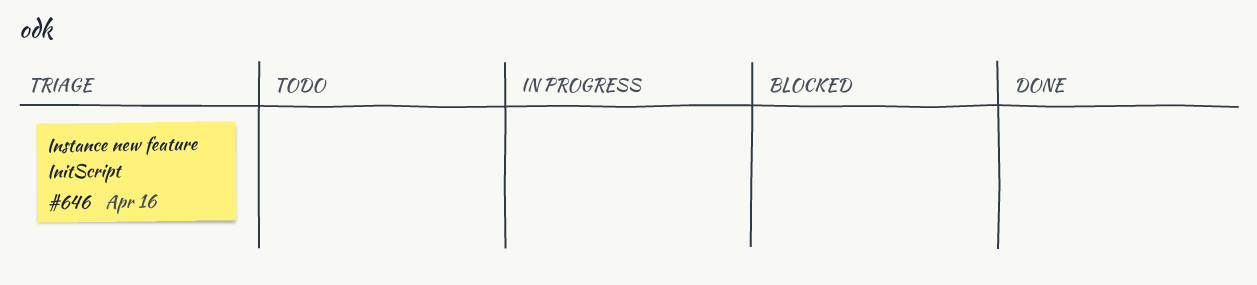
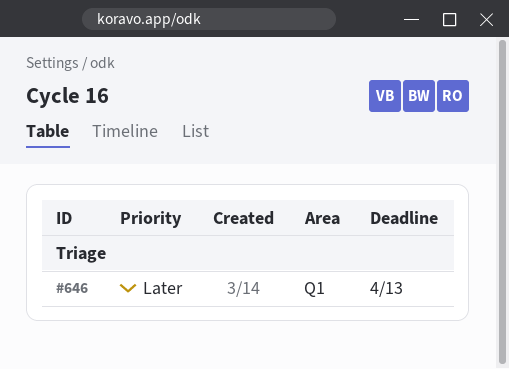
#646, due: Apr 16 -> Apr 13

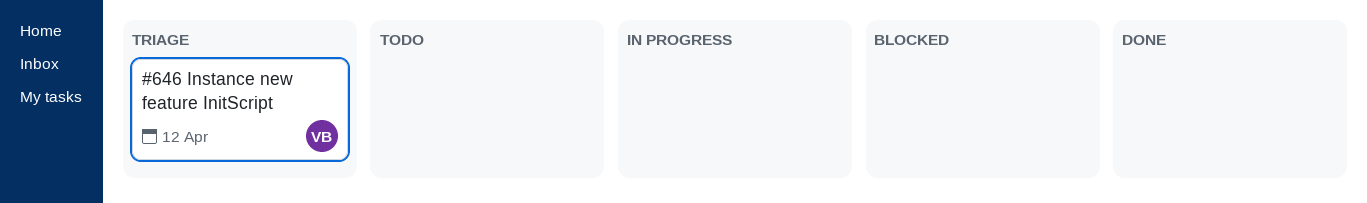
#646, due: Apr 13 -> Apr 12

